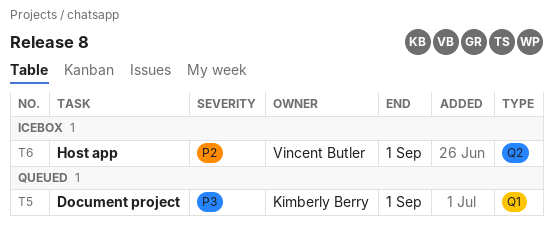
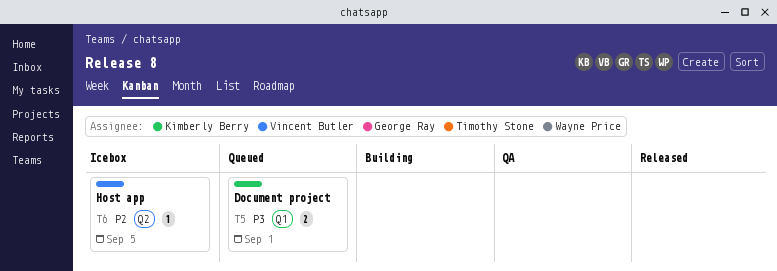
T6, due: Sep 1 -> Sep 5

